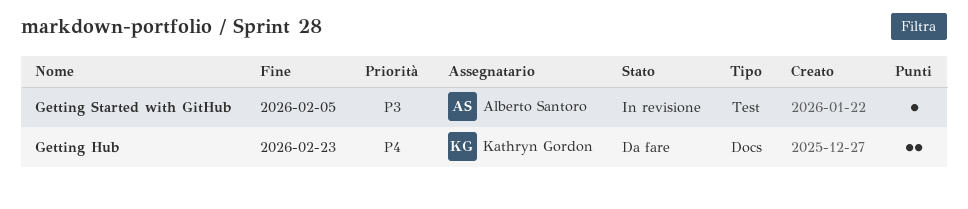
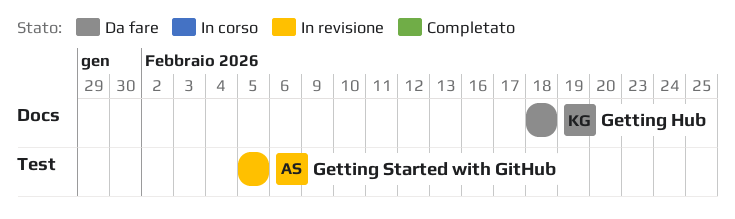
Getting Hub, due: Feb 23 -> Feb 18

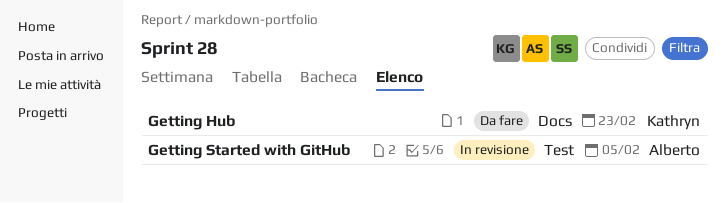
Getting Hub, due: Feb 18 -> Feb 23

